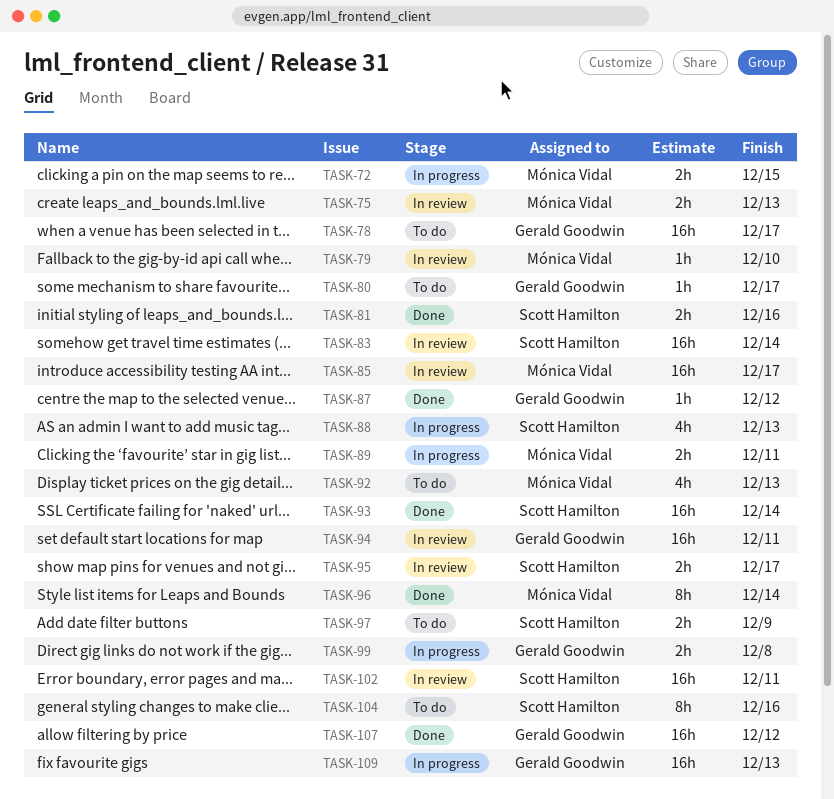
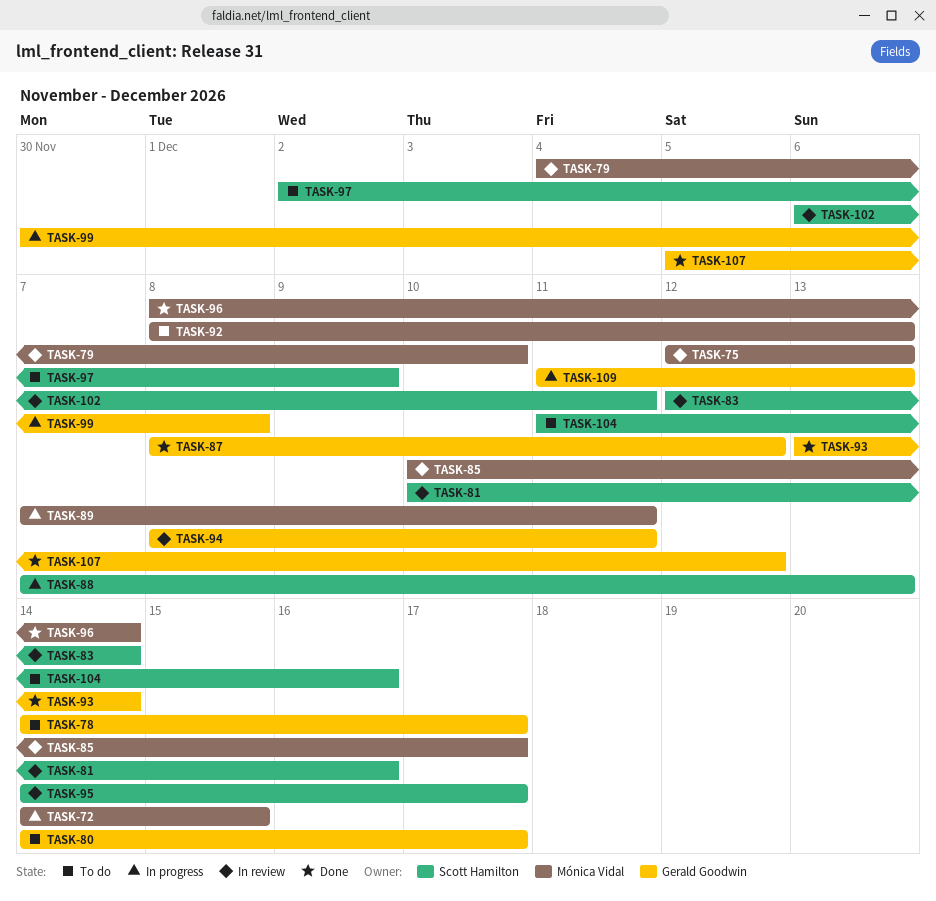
TASK-81, status: Done -> In review
TASK-93, owner: Scott Hamilton -> Gerald Goodwin

